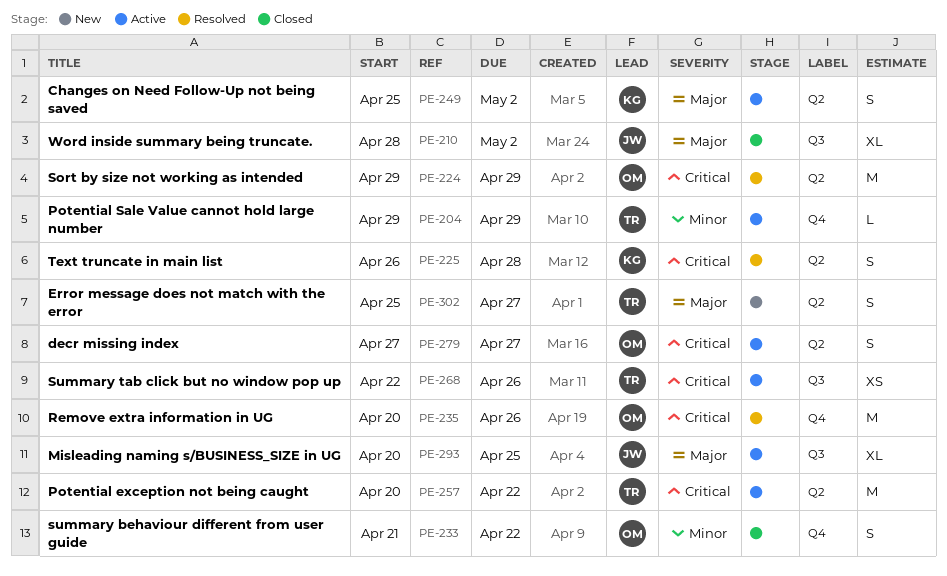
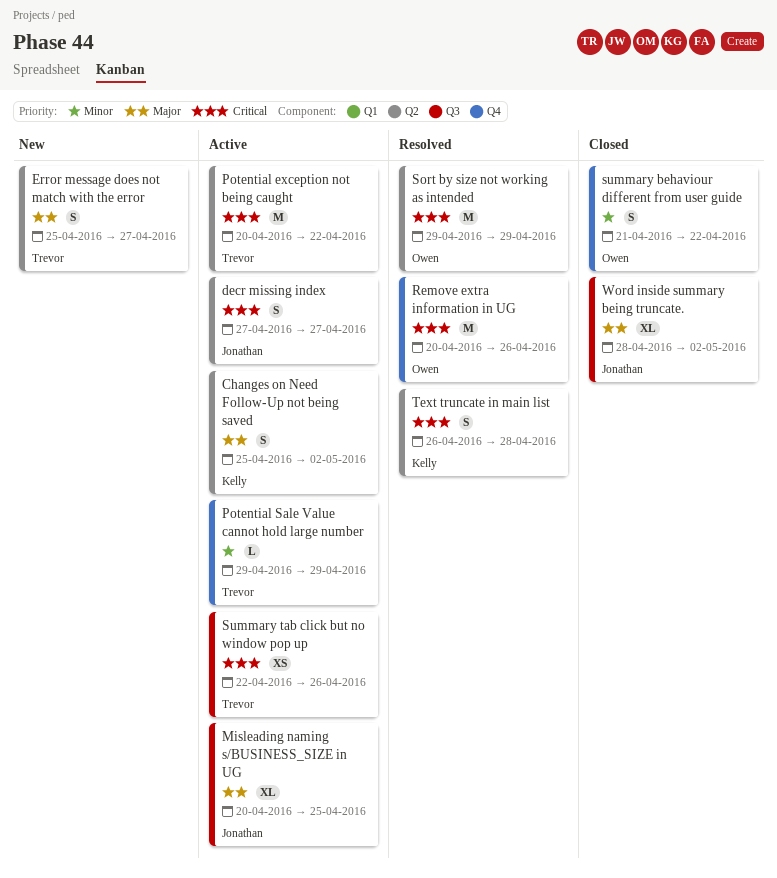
decr missing index, owner: Owen -> Jonathan

